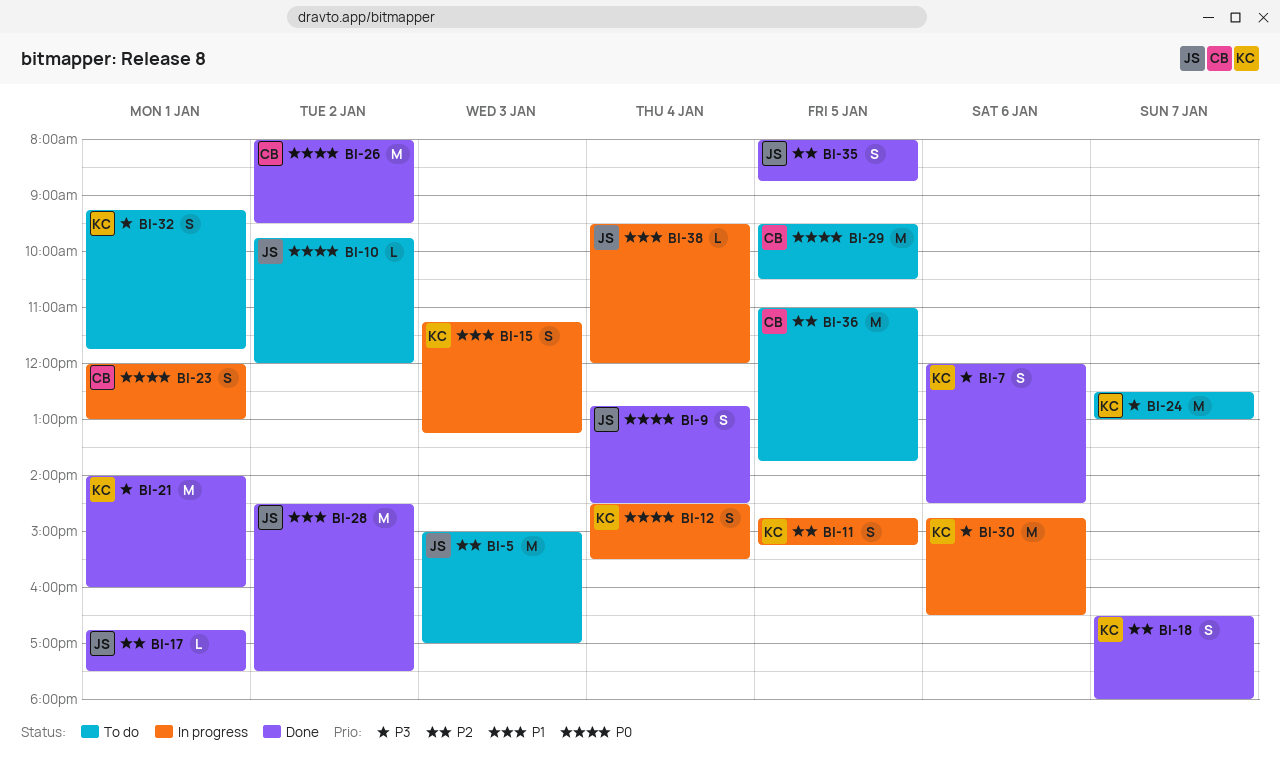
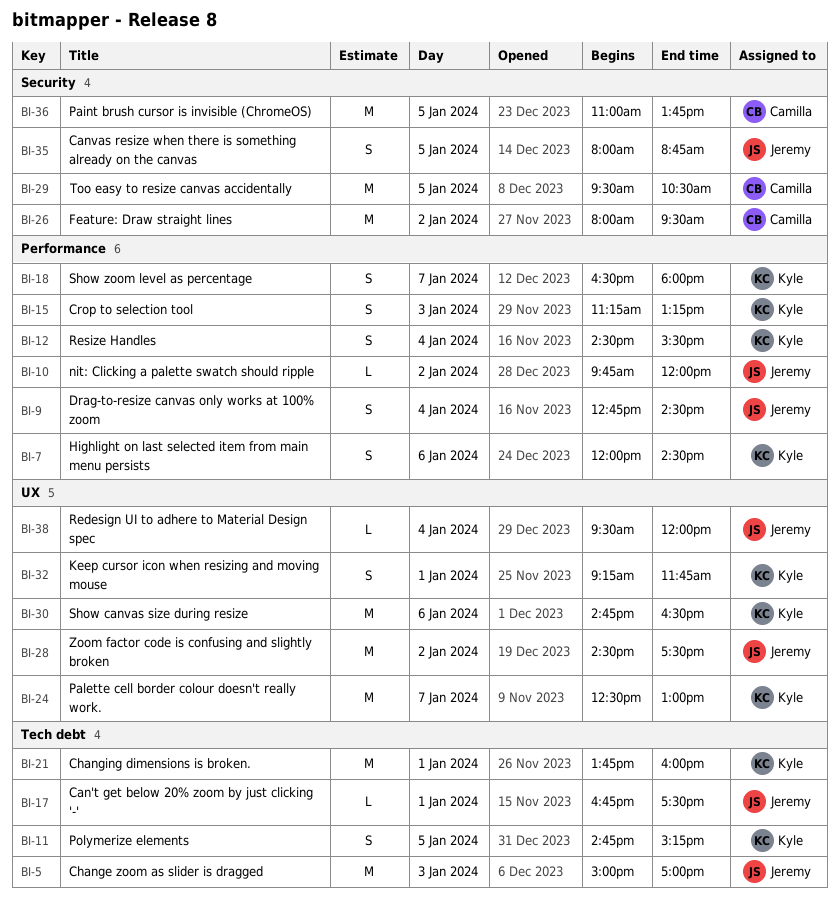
BI-21, begins: 14:00 -> 13:45
BI-23: present -> none

